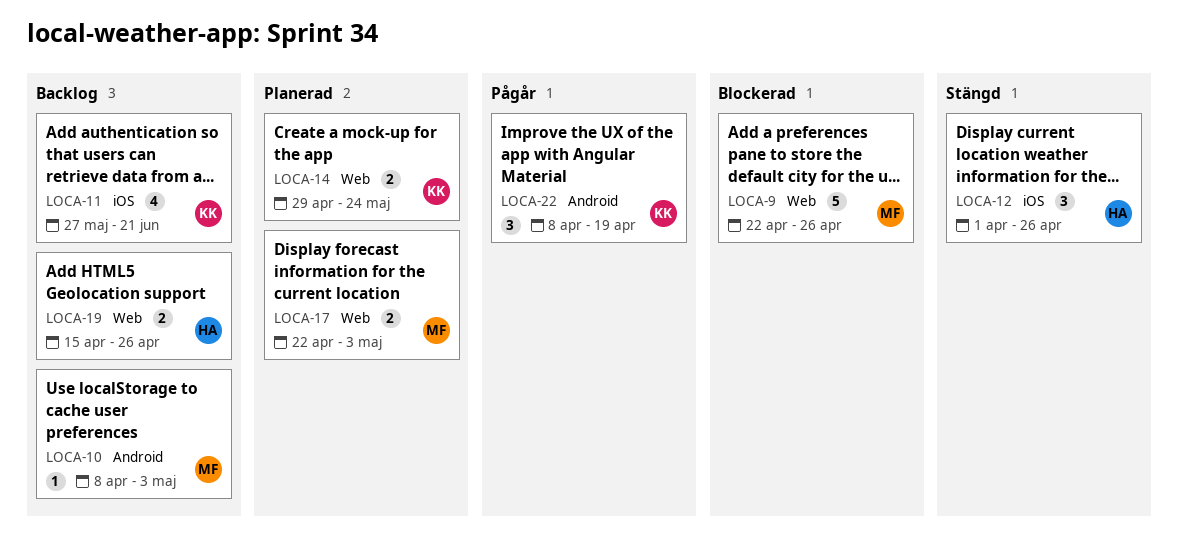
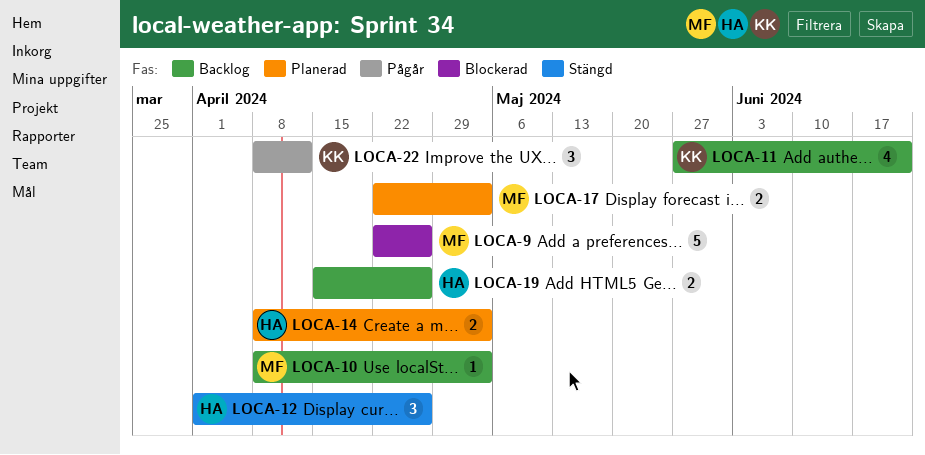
LOCA-14, owner: KK -> HA
LOCA-14, start: Apr 29 -> Apr 8
LOCA-14, due: May 24 -> May 3
LOCA-22, due: Apr 19 -> Apr 12

